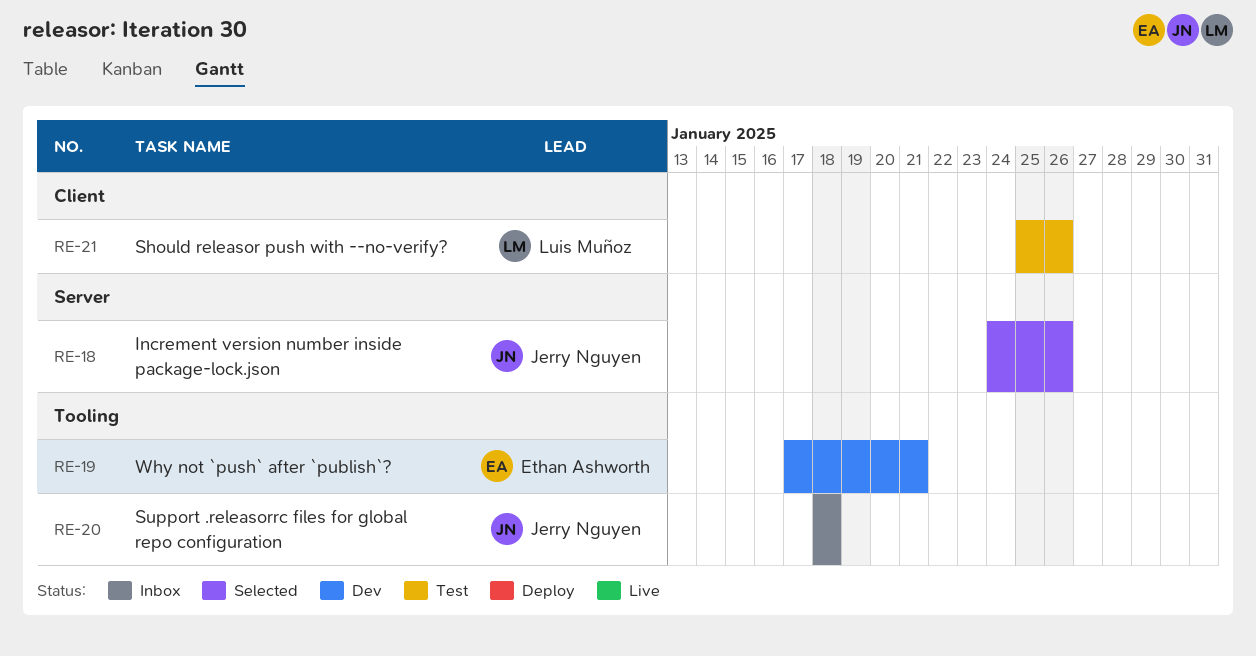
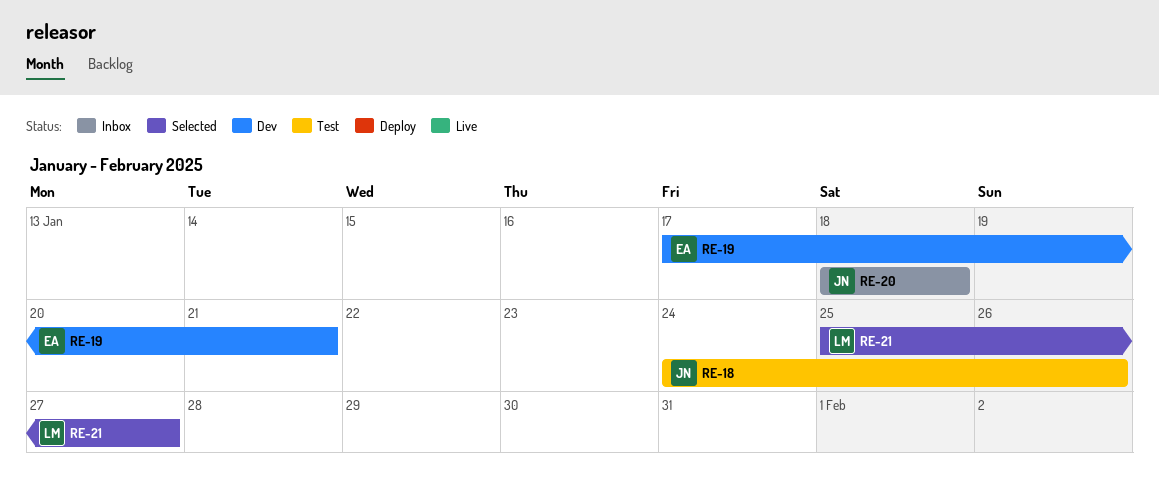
RE-18, status: Selected -> Test
RE-21, status: Test -> Selected
RE-21, due: Jan 26 -> Jan 27

